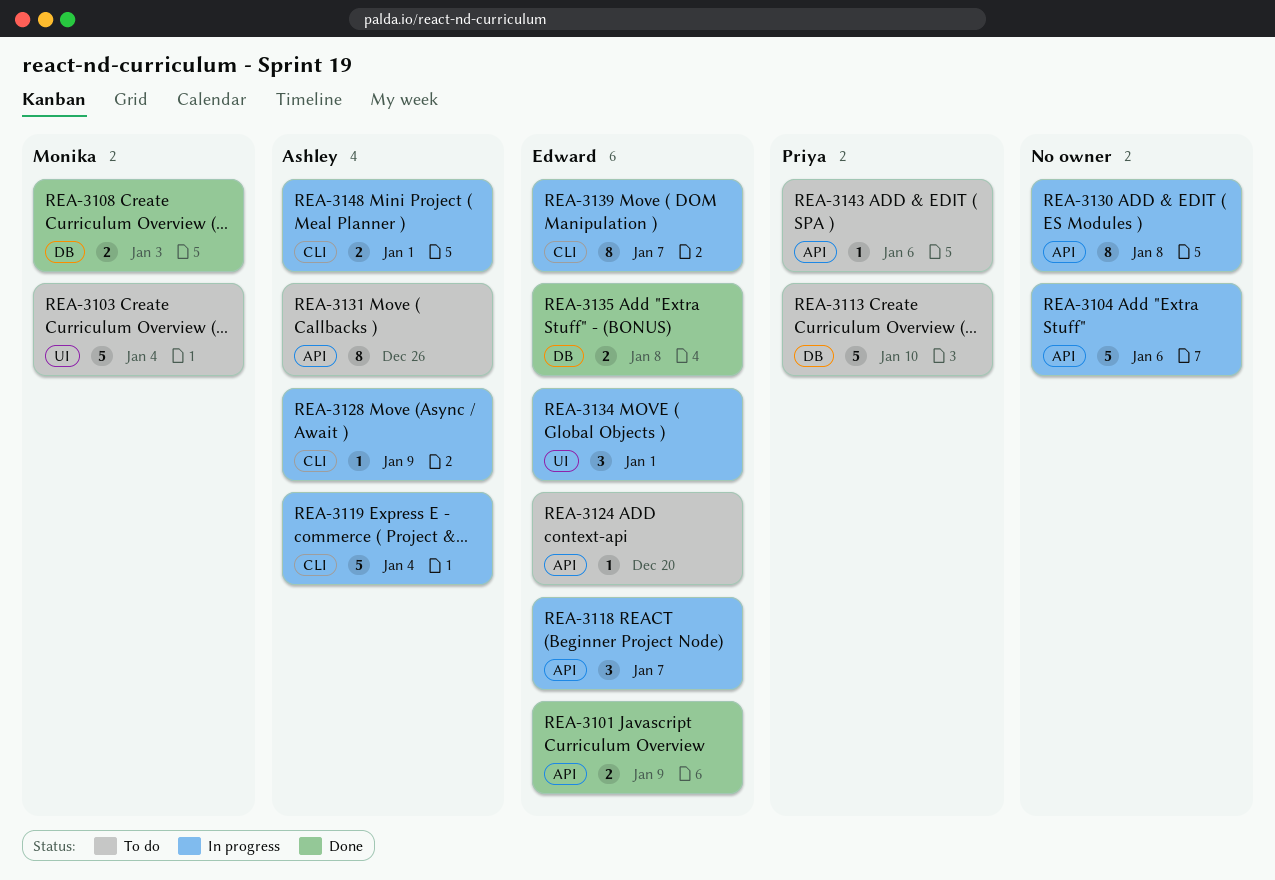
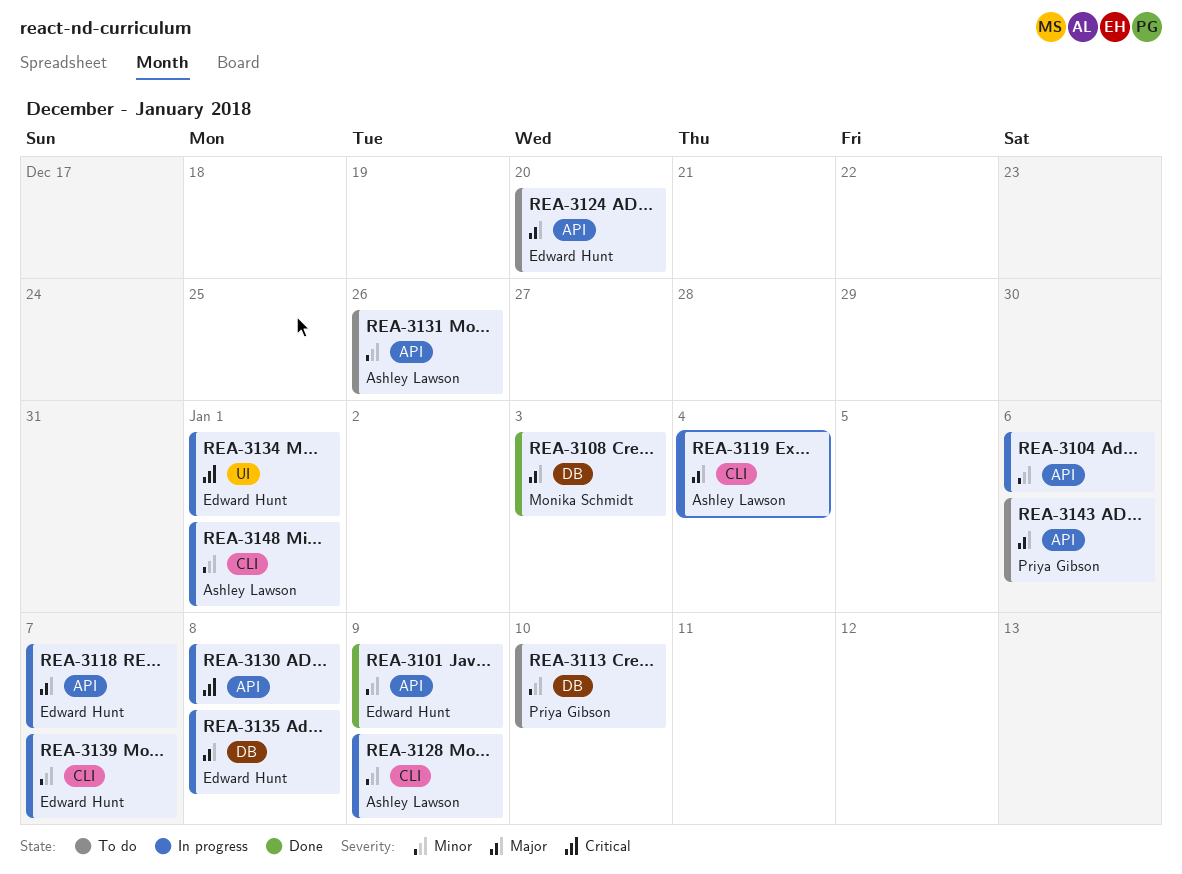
REA-3103: present -> none
REA-3135, status: Done -> In progress

